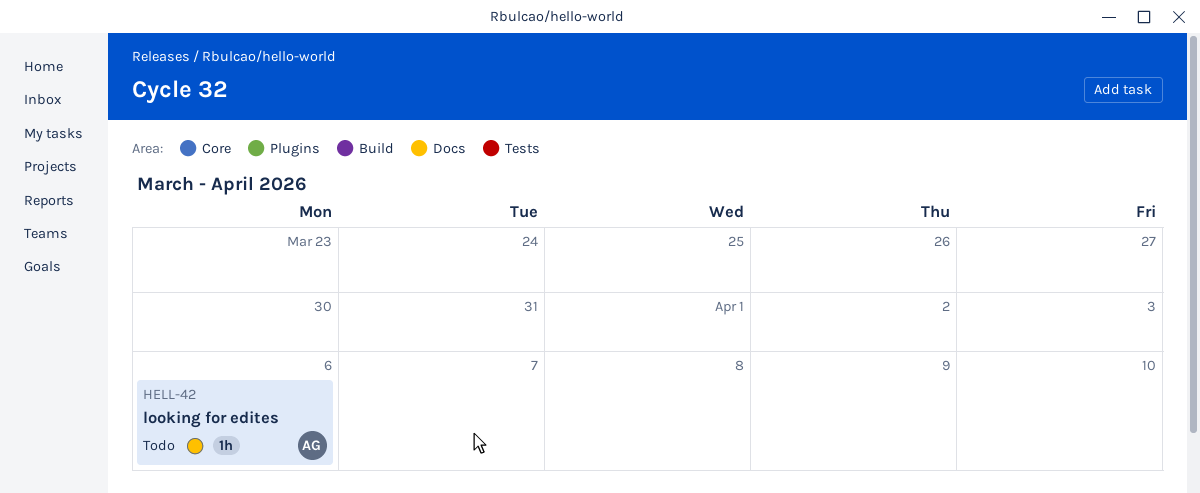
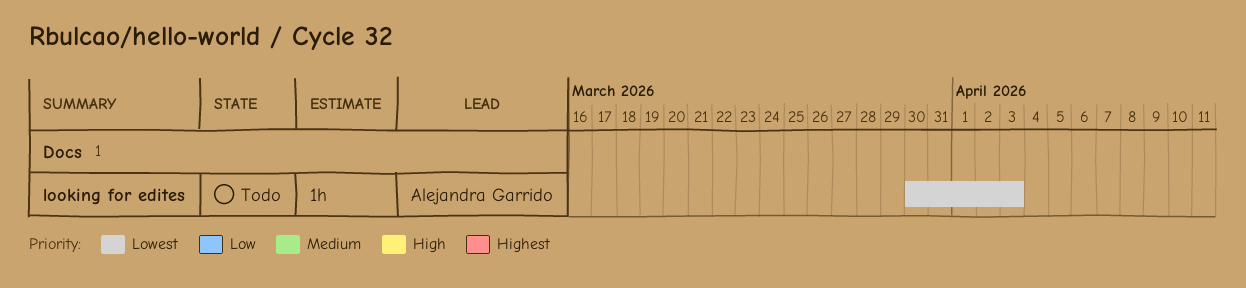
looking for edites, due: Apr 6 -> Apr 3

